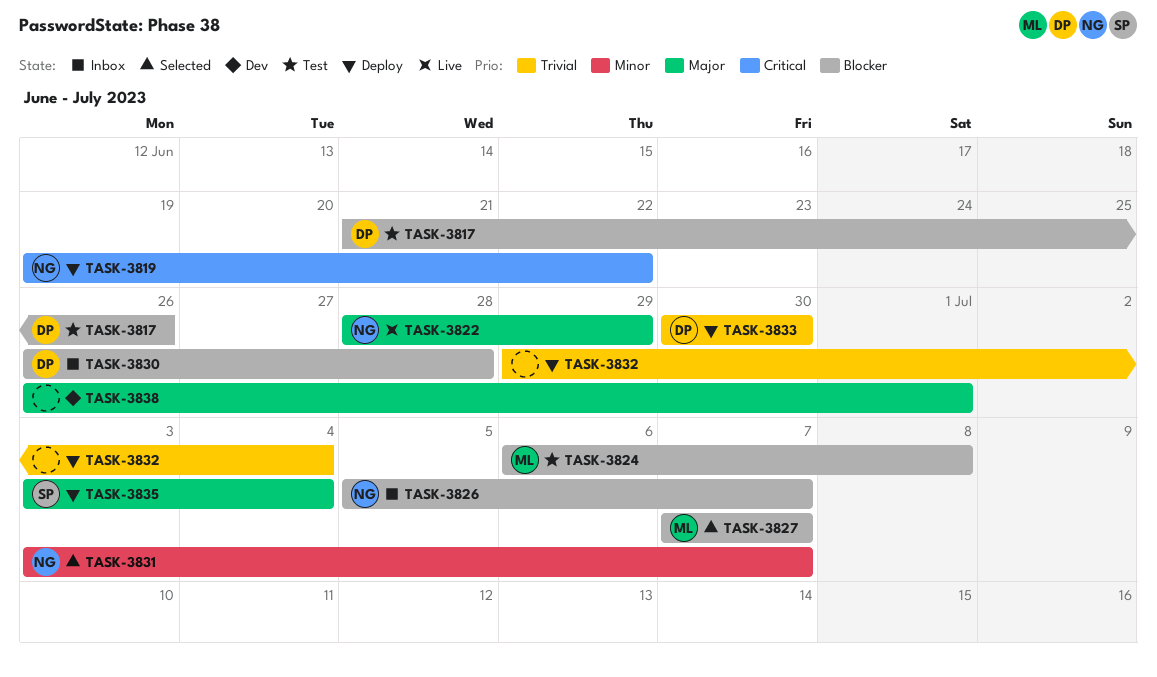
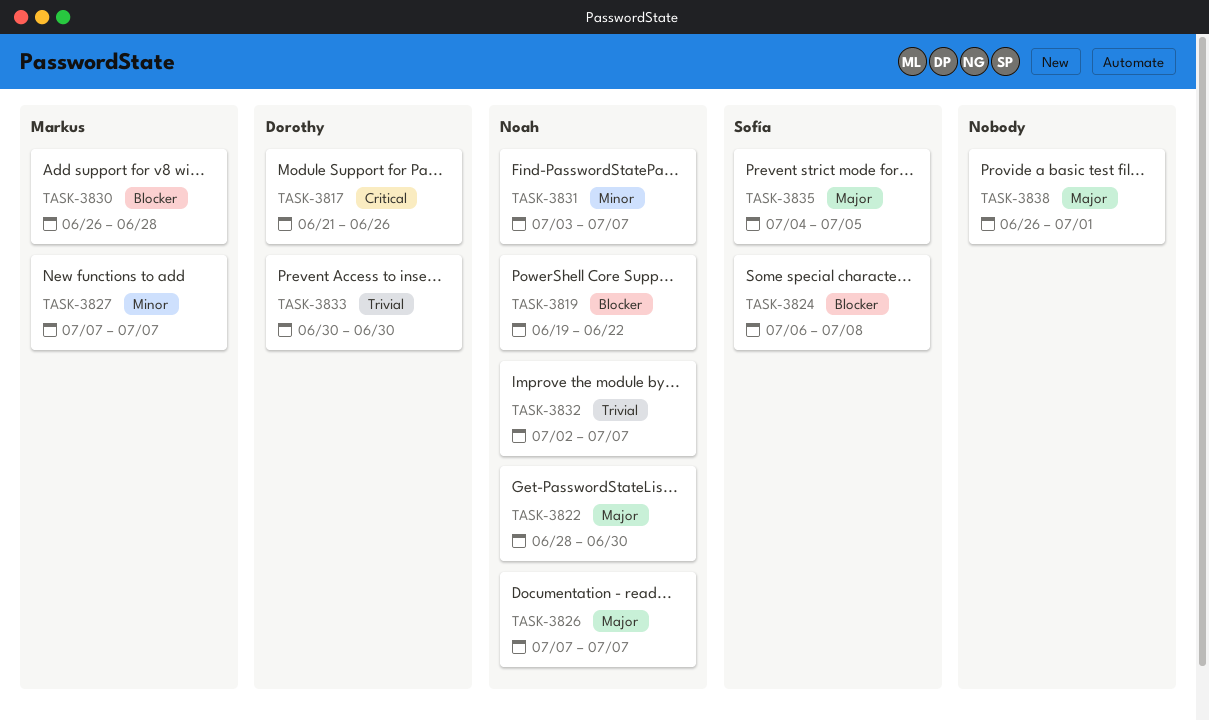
TASK-3817, priority: Blocker -> Critical
TASK-3819, priority: Critical -> Blocker
TASK-3822, due: Jun 29 -> Jun 30
TASK-3824, owner: Markus -> Sofía
TASK-3826, priority: Blocker -> Major
TASK-3826, start: Jul 5 -> Jul 7
TASK-3827, priority: Blocker -> Minor
TASK-3830, owner: Dorothy -> Markus
TASK-3832, owner: none -> Noah
TASK-3832, start: Jun 29 -> Jul 2
TASK-3832, due: Jul 4 -> Jul 7
TASK-3835, start: Jul 3 -> Jul 4
TASK-3835, due: Jul 4 -> Jul 5

